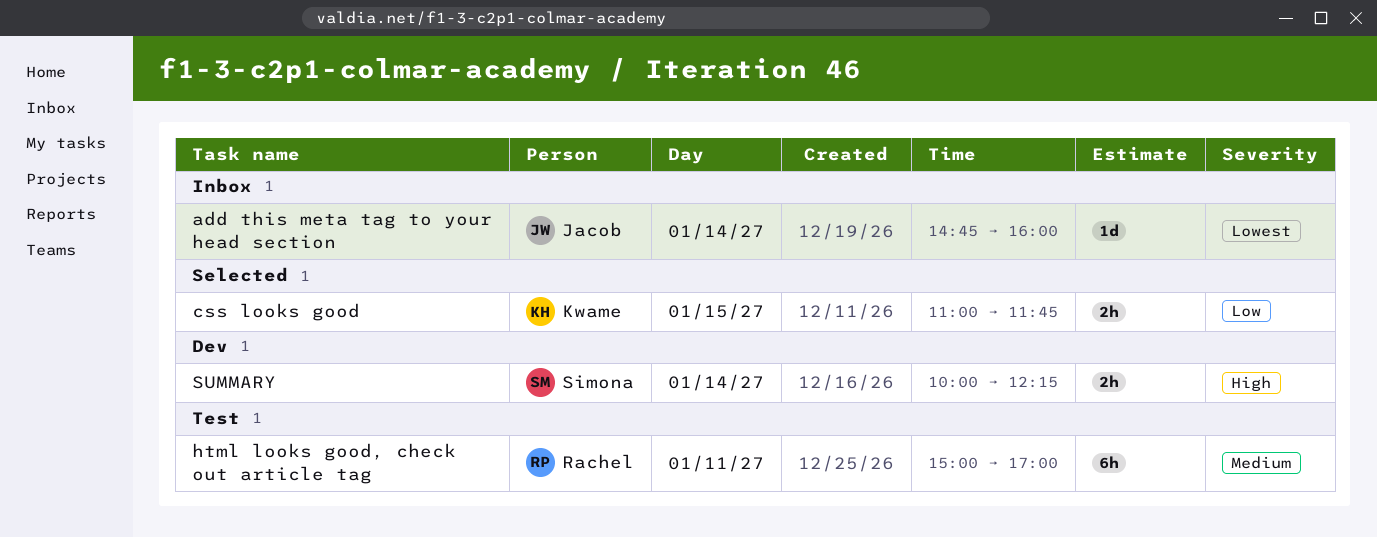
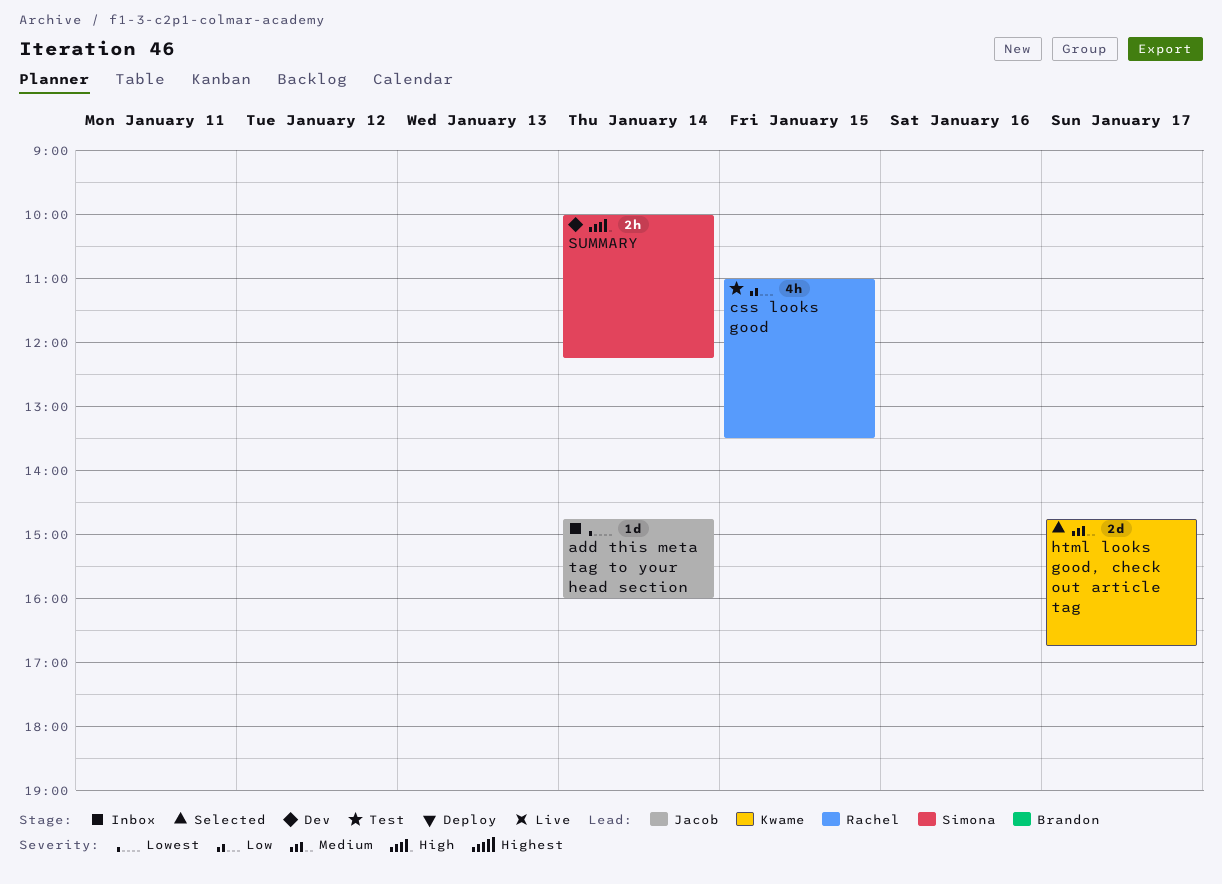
css looks good, status: Selected -> Test
css looks good, owner: Kwame -> Rachel
css looks good, estimate: 2h -> 4h
css looks good, ends: 11:45 -> 13:30
html looks good, check out article tag, status: Test -> Selected
html looks good, check out article tag, owner: Rachel -> Kwame
html looks good, check out article tag, estimate: 6h -> 2d
html looks good, check out article tag, day: Jan 11 -> Jan 17
html looks good, check out article tag, begins: 15:00 -> 14:45
html looks good, check out article tag, ends: 17:00 -> 16:45

